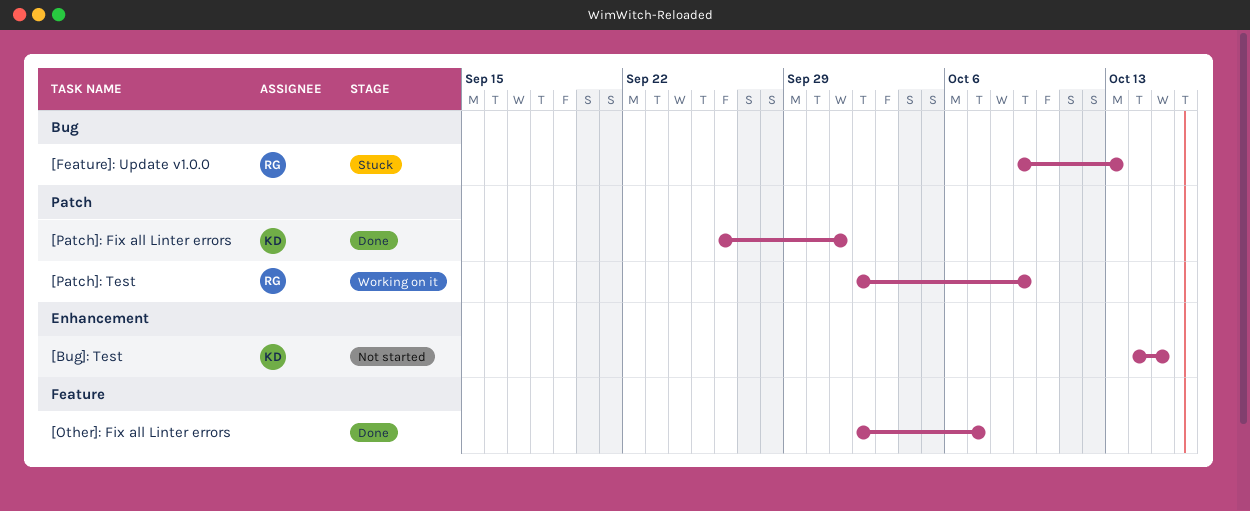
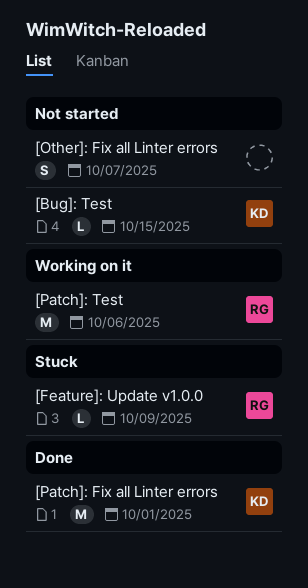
[Feature]: Update v1.0.0, due: Oct 13 -> Oct 9
[Other]: Fix all Linter errors, status: Done -> Not started
[Patch]: Test, due: Oct 9 -> Oct 6

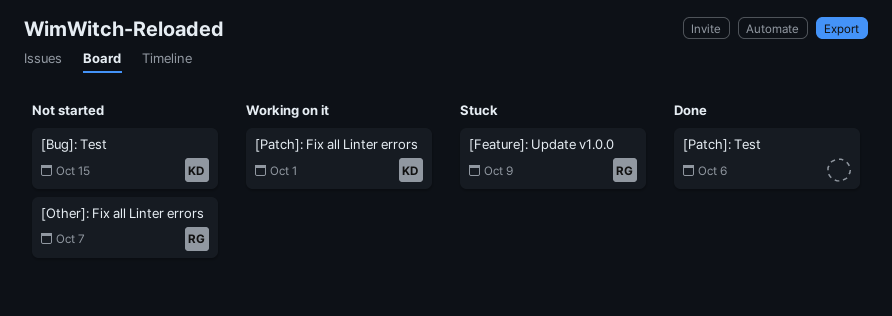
[Other]: Fix all Linter errors, owner: none -> RG
[Patch]: Fix all Linter errors, status: Done -> Working on it
[Patch]: Test, status: Working on it -> Done
[Patch]: Test, owner: RG -> none

